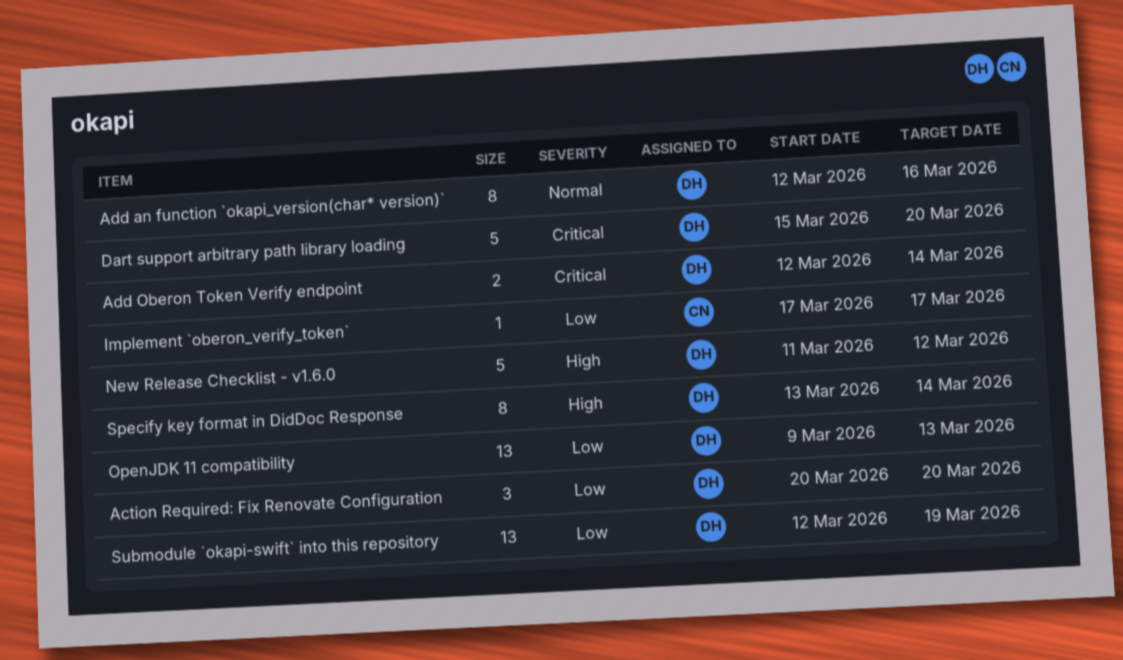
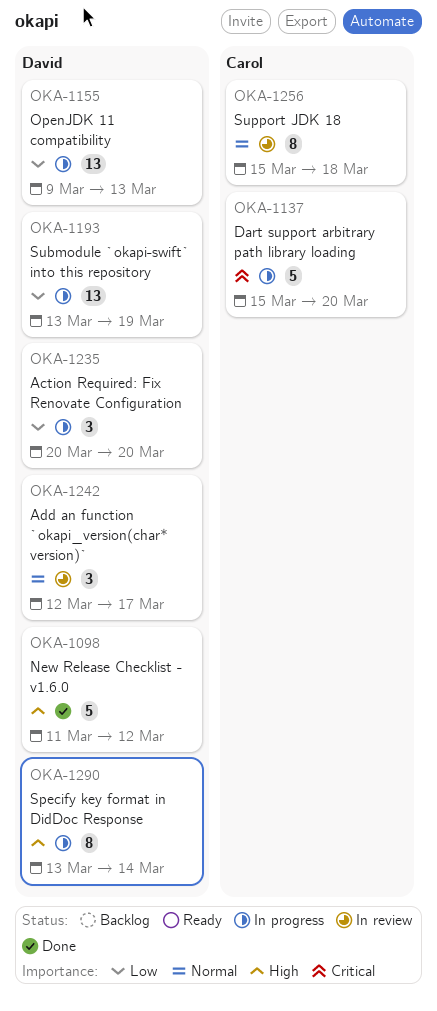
Add an function `okapi_version(char* version)`, estimate: 8 -> 3
Add an function `okapi_version(char* version)`, due: Mar 16 -> Mar 17
Add Oberon Token Verify endpoint: present -> none
Dart support arbitrary path library loading, owner: David -> Carol
Implement `oberon_verify_token`: present -> none
Submodule `okapi-swift` into this repository, start: Mar 12 -> Mar 13
Support JDK 18: none -> present

